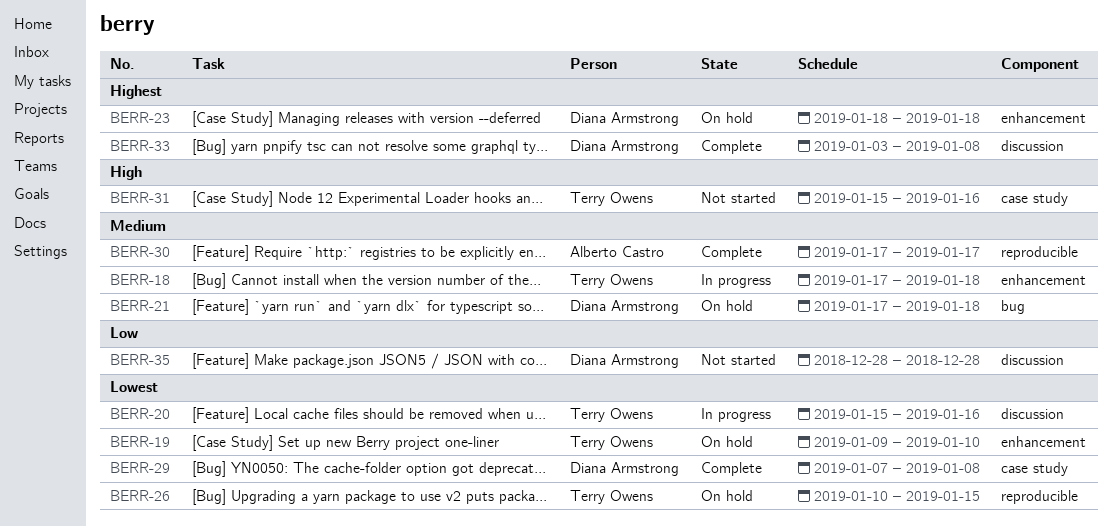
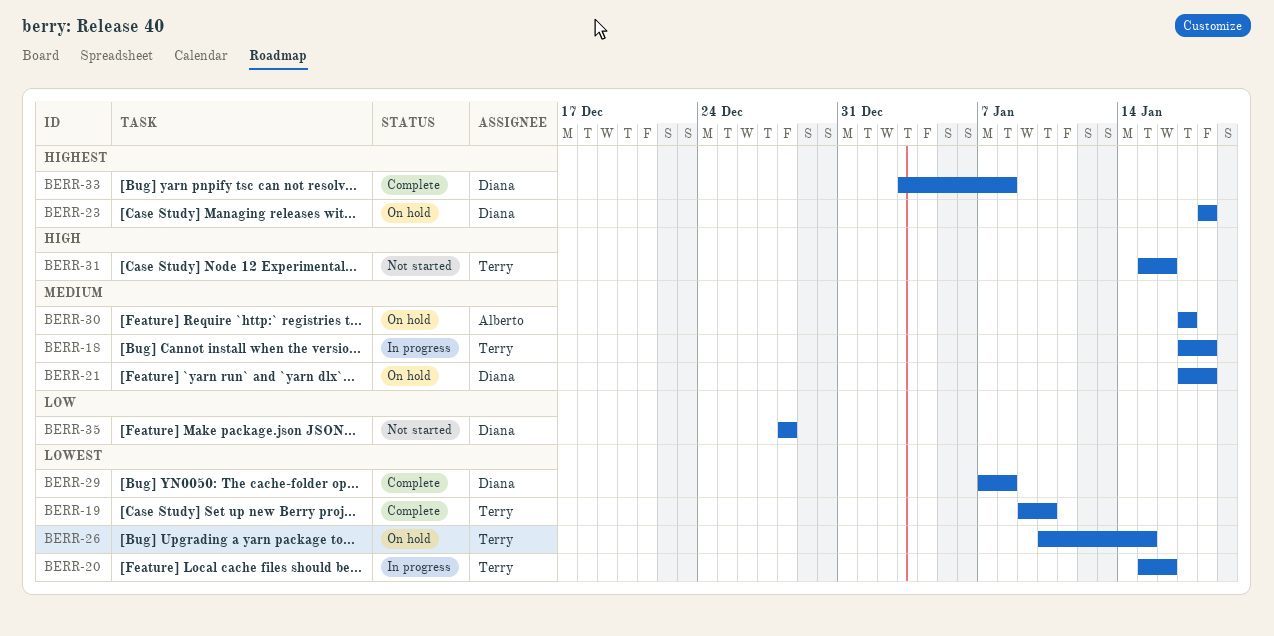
BERR-19, status: On hold -> Complete
BERR-30, status: Complete -> On hold

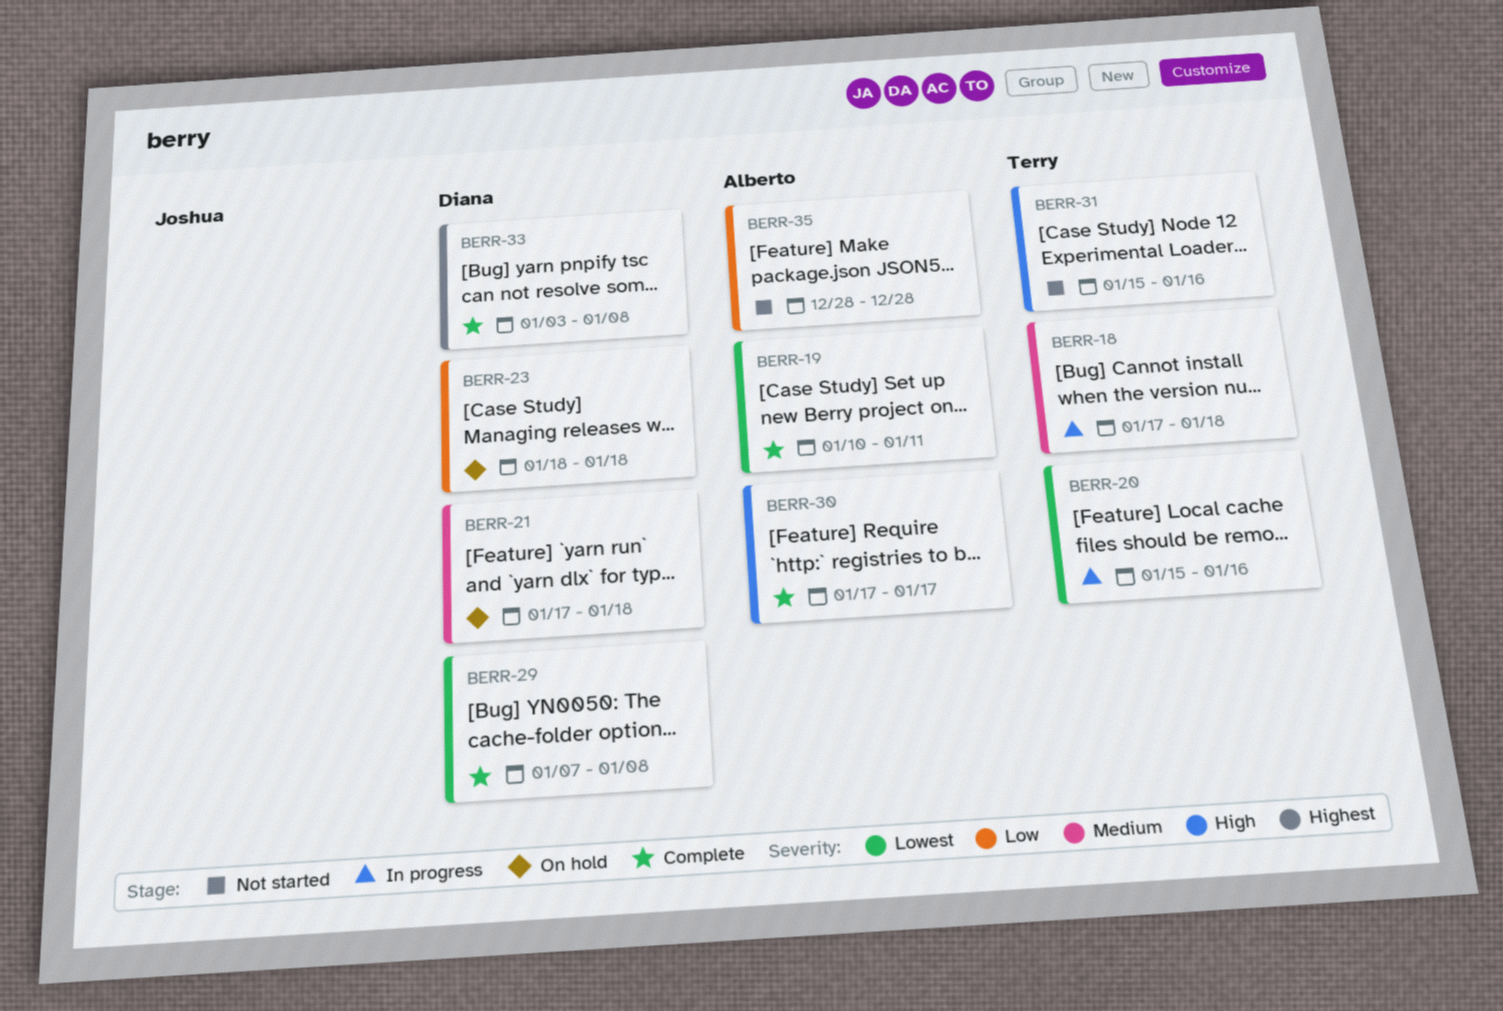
BERR-19, owner: Terry -> Alberto
BERR-19, start: Jan 9 -> Jan 10
BERR-19, due: Jan 10 -> Jan 11
BERR-23, priority: Highest -> Low
BERR-26: present -> none
BERR-30, status: On hold -> Complete
BERR-30, priority: Medium -> High
BERR-35, owner: Diana -> Alberto

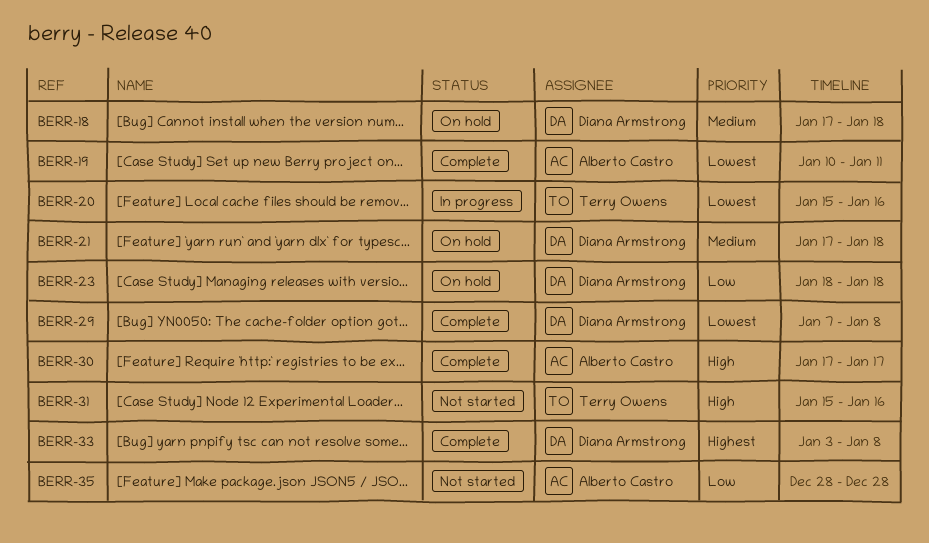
BERR-18, status: In progress -> On hold
BERR-18, owner: Terry Owens -> Diana Armstrong

